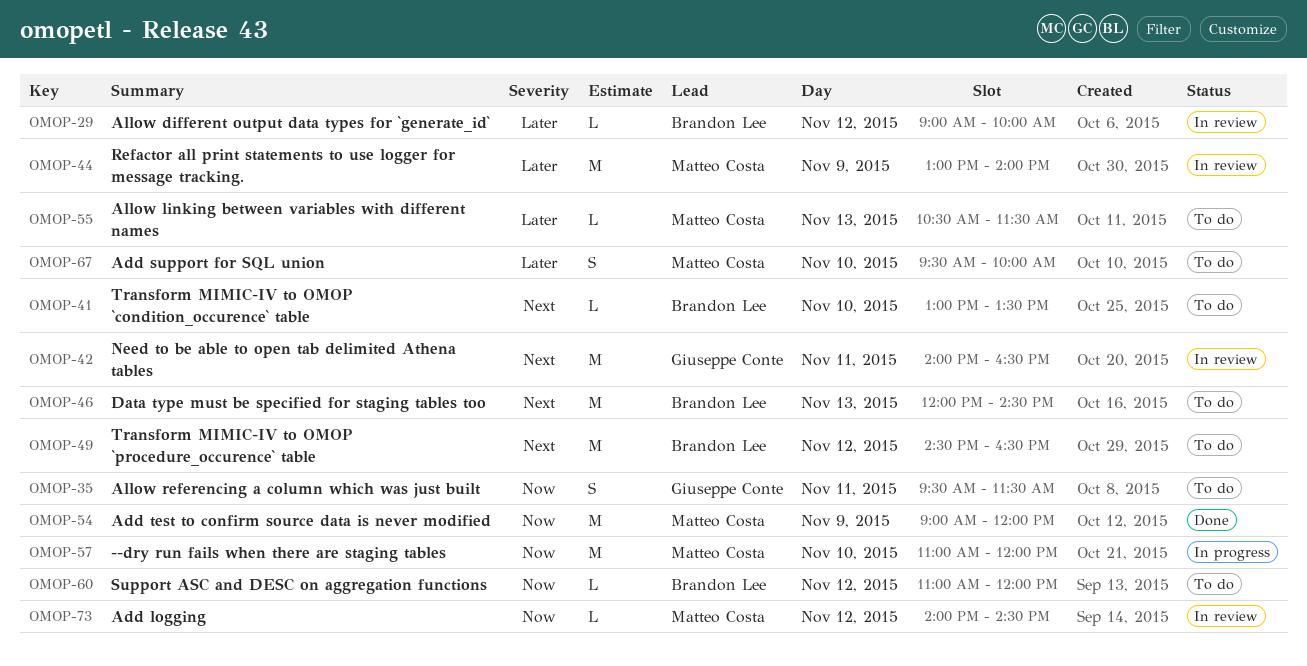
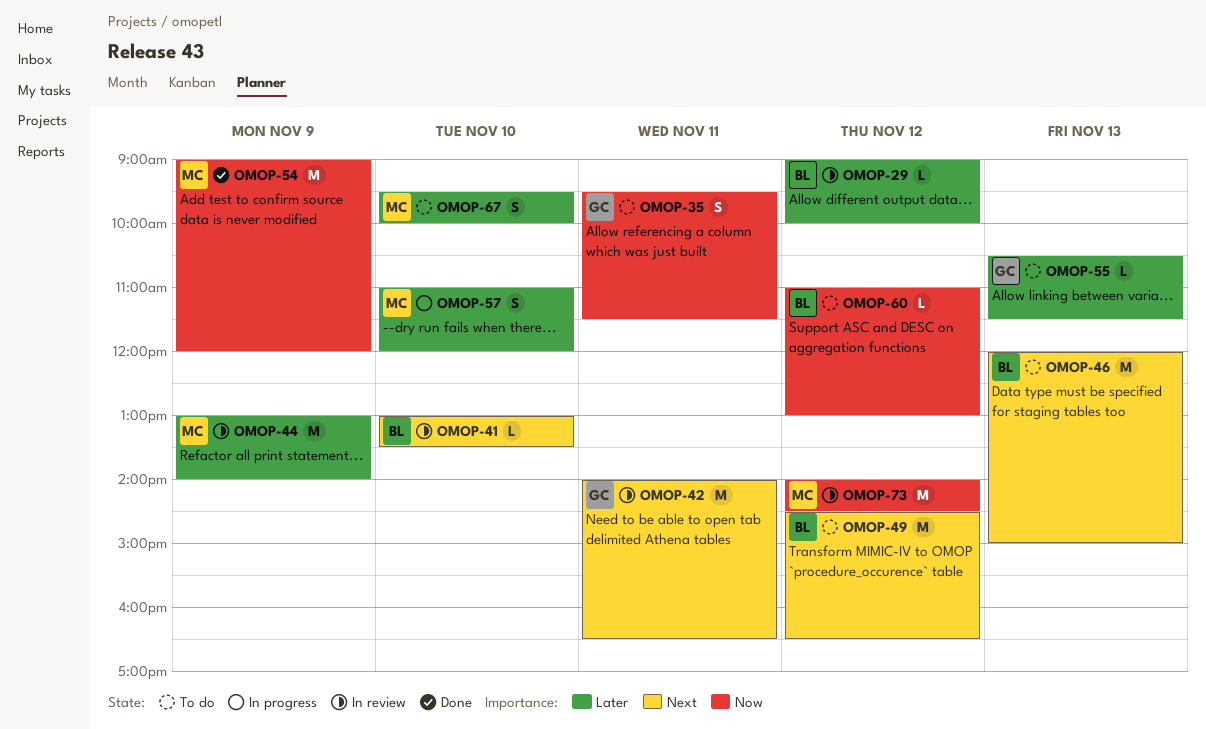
OMOP-41, status: To do -> In review
OMOP-46, ends: 14:30 -> 15:00
OMOP-55, owner: Matteo Costa -> Giuseppe Conte
OMOP-57, priority: Now -> Later
OMOP-57, estimate: M -> S
OMOP-60, ends: 12:00 -> 13:00
OMOP-73, estimate: L -> M

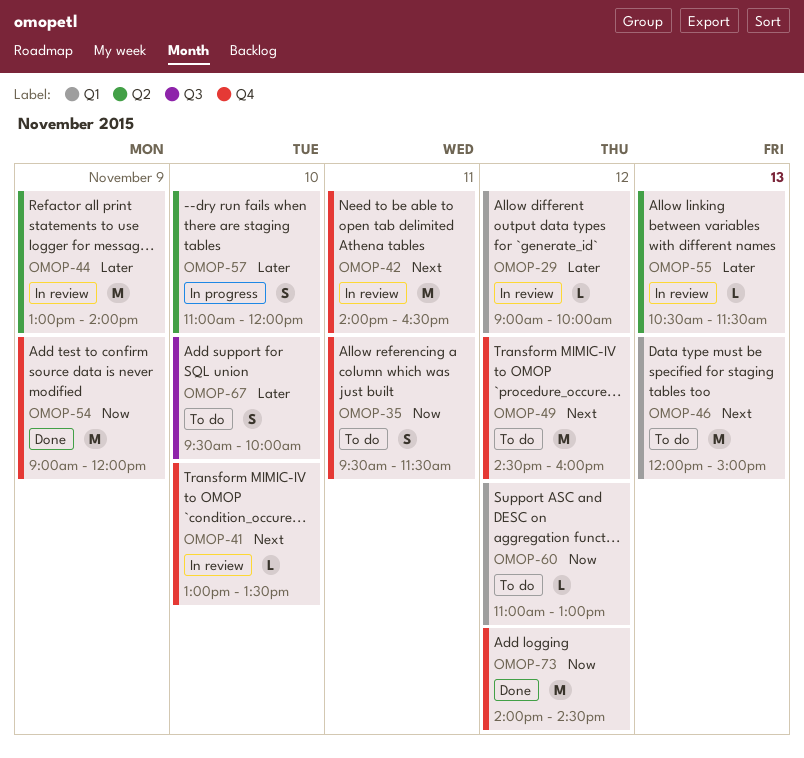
OMOP-49, ends: 16:30 -> 16:00
OMOP-55, status: To do -> In review
OMOP-73, status: In review -> Done

